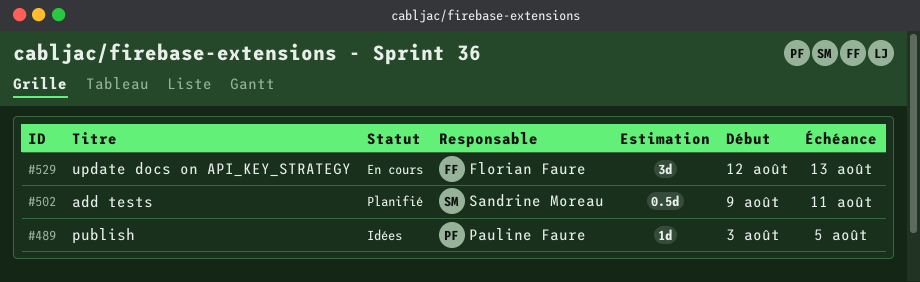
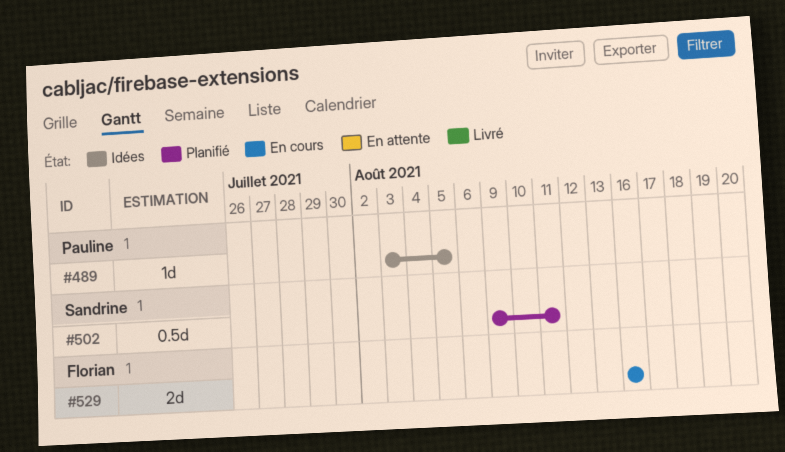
#529, estimate: 3d -> 2d
#529, start: Aug 12 -> Aug 16
#529, due: Aug 13 -> Aug 16

